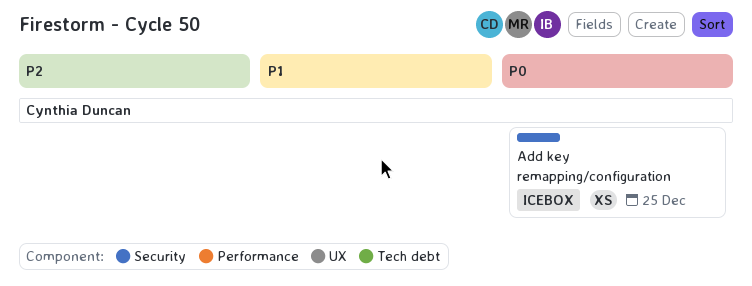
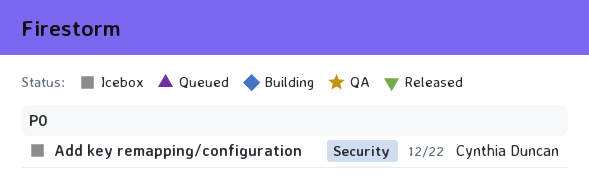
Add key remapping/configuration, due: Dec 25 -> Dec 22

